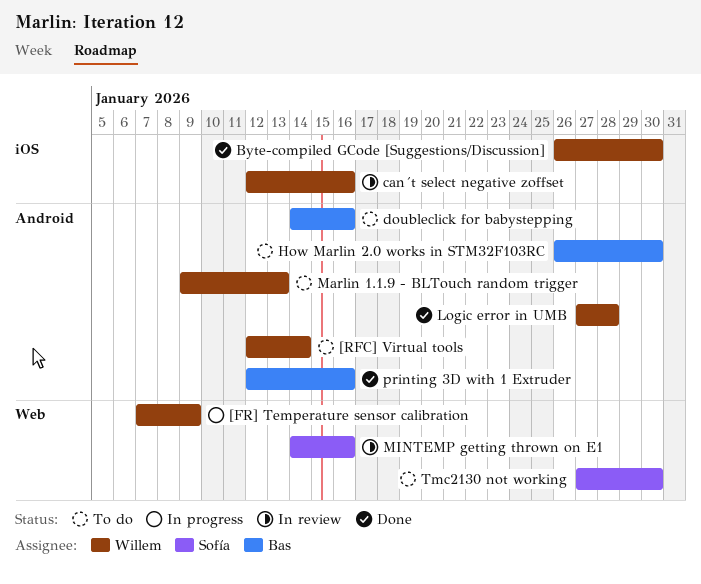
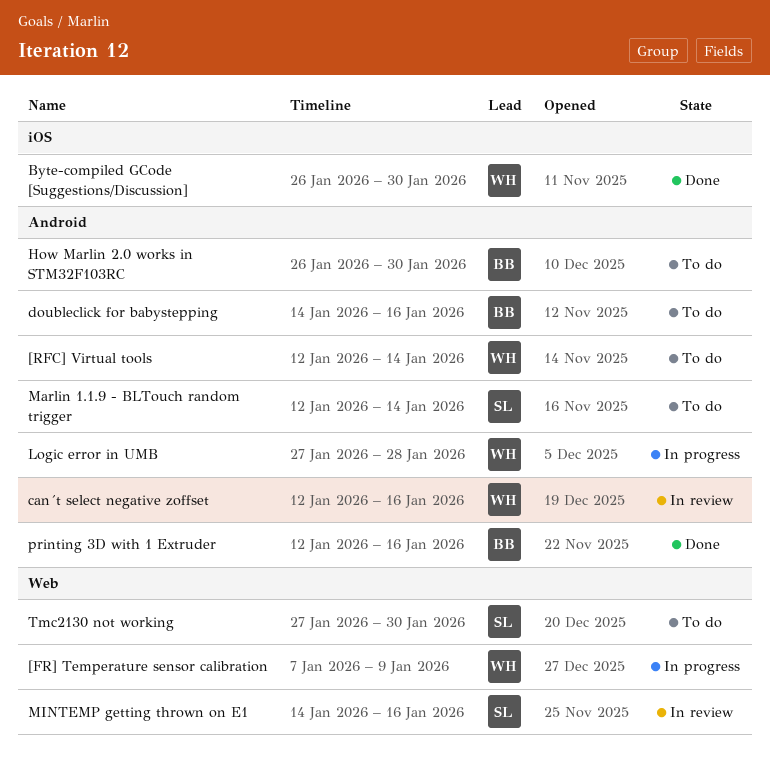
can´t select negative zoffset, label: iOS -> Android
Logic error in UMB, status: Done -> In progress
Marlin 1.1.9 - BLTouch random trigger, owner: Willem -> Sofía
Marlin 1.1.9 - BLTouch random trigger, start: Jan 9 -> Jan 12
Marlin 1.1.9 - BLTouch random trigger, due: Jan 13 -> Jan 14

